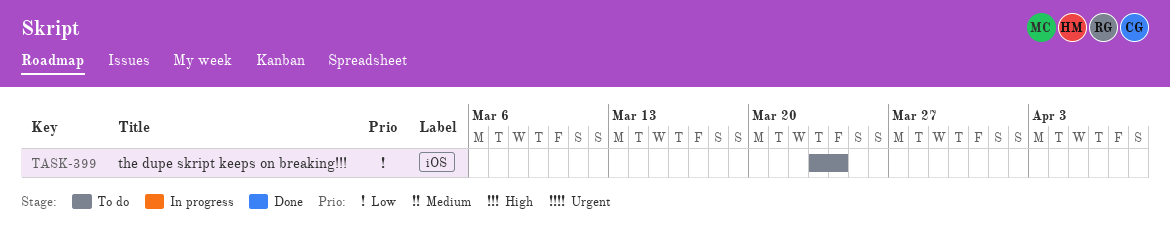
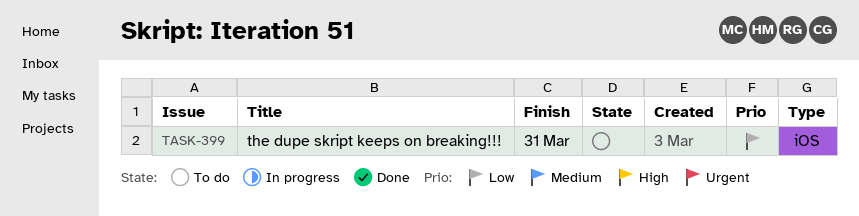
TASK-399, due: Mar 24 -> Mar 31

